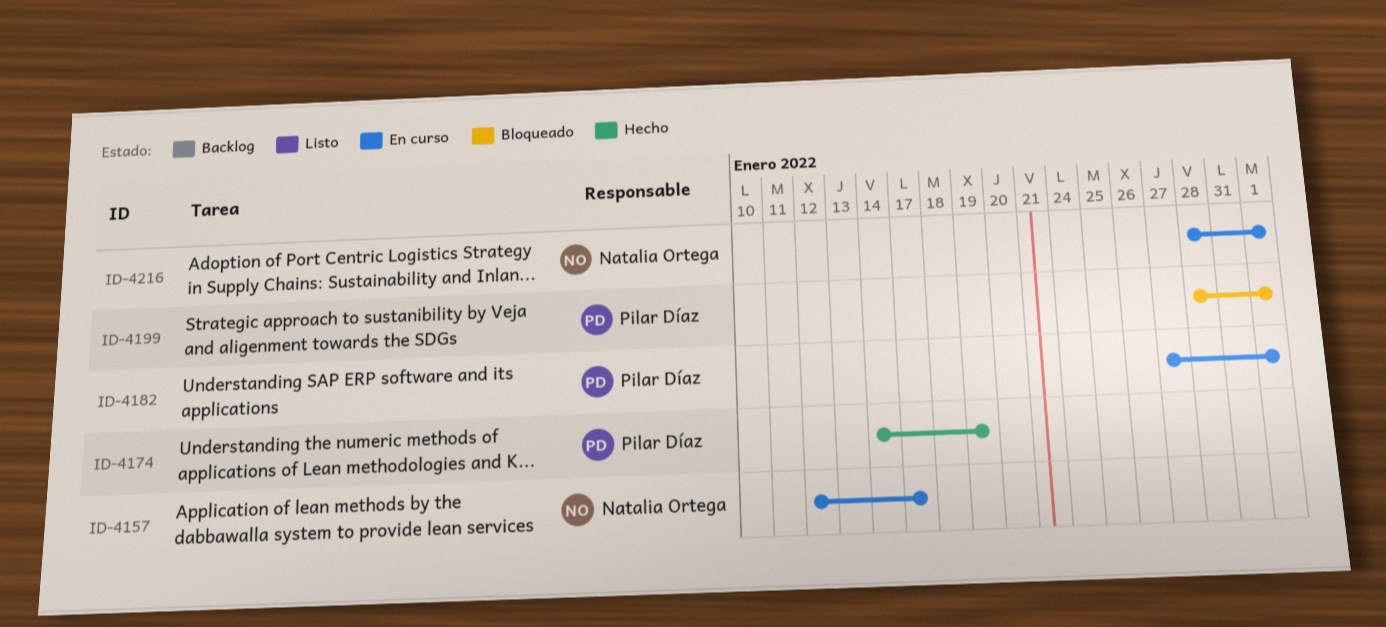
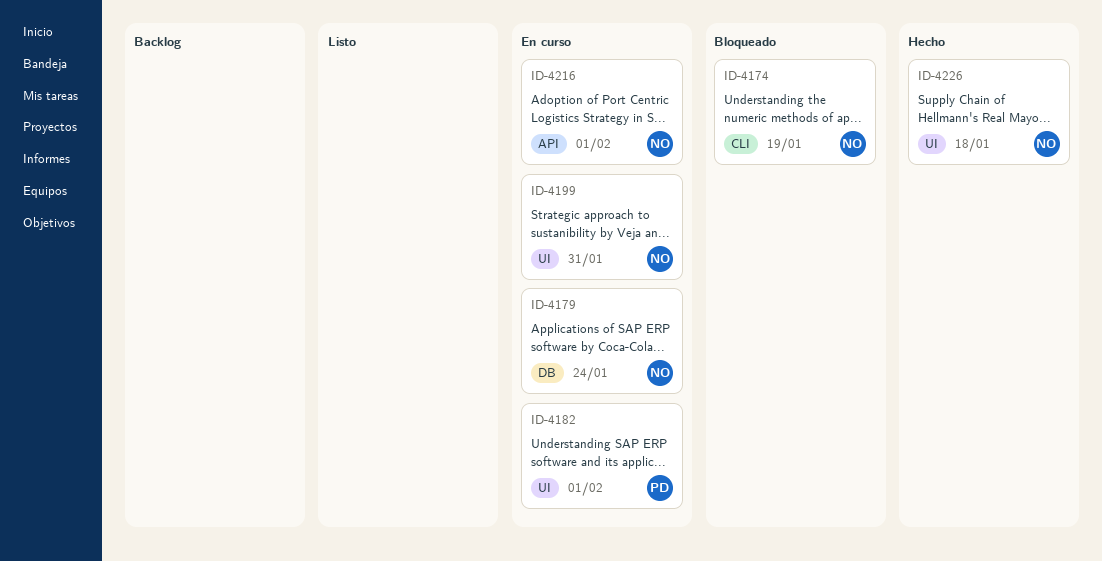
ID-4157: present -> none
ID-4174, status: Hecho -> Bloqueado
ID-4174, owner: Pilar Díaz -> Natalia Ortega
ID-4179: none -> present
ID-4199, status: Bloqueado -> En curso
ID-4199, owner: Pilar Díaz -> Natalia Ortega
ID-4199, due: Feb 1 -> Jan 31
ID-4226: none -> present

